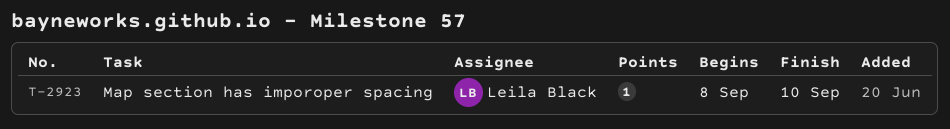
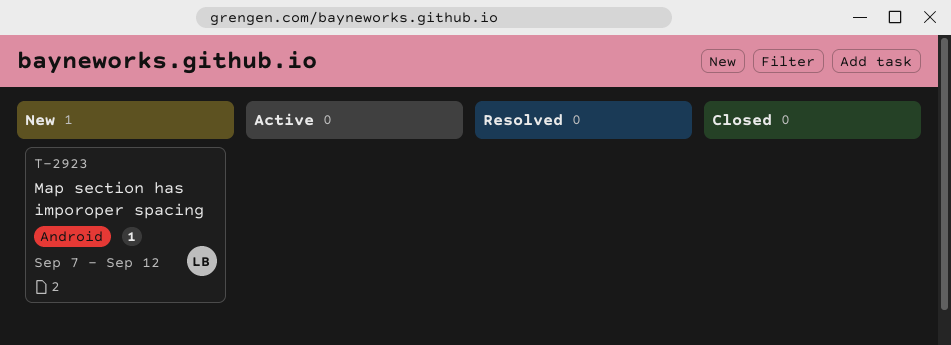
T-2923, start: Sep 8 -> Sep 7
T-2923, due: Sep 10 -> Sep 12

